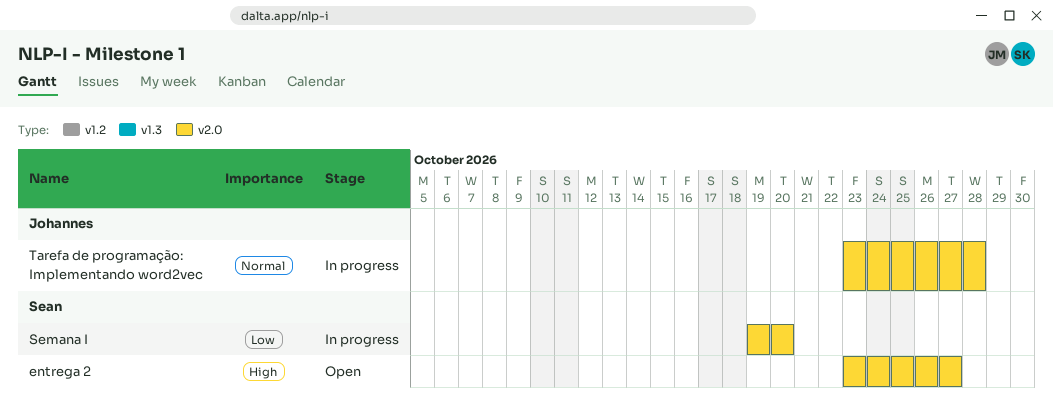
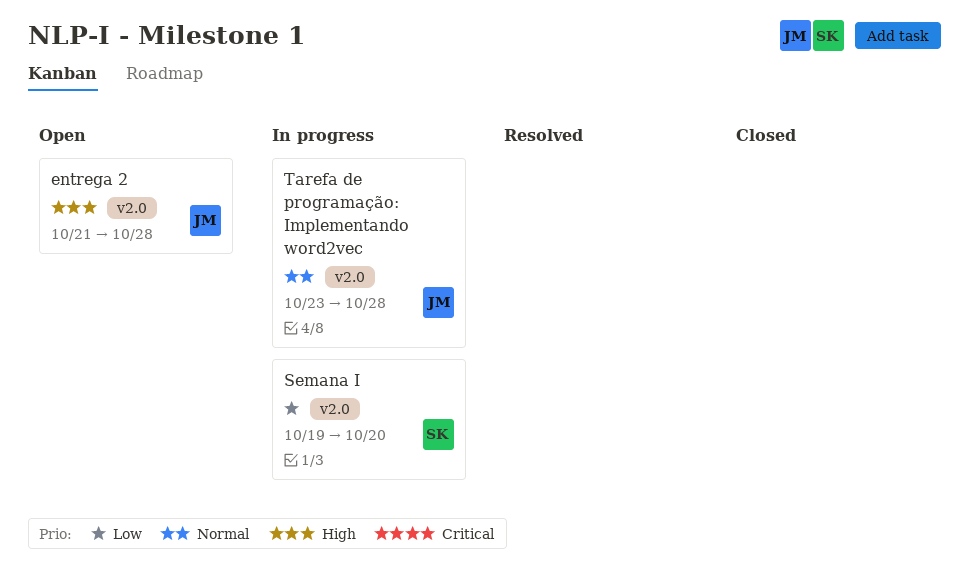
entrega 2, owner: Sean -> Johannes
entrega 2, start: Oct 23 -> Oct 21
entrega 2, due: Oct 27 -> Oct 28

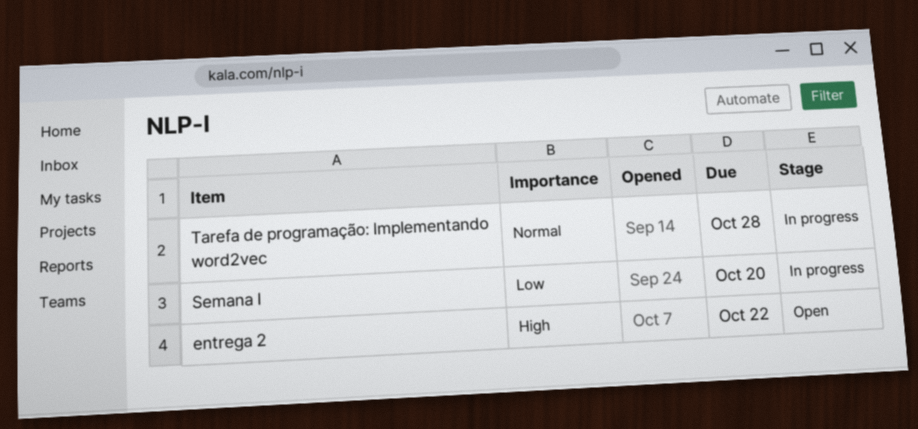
entrega 2, due: Oct 28 -> Oct 22

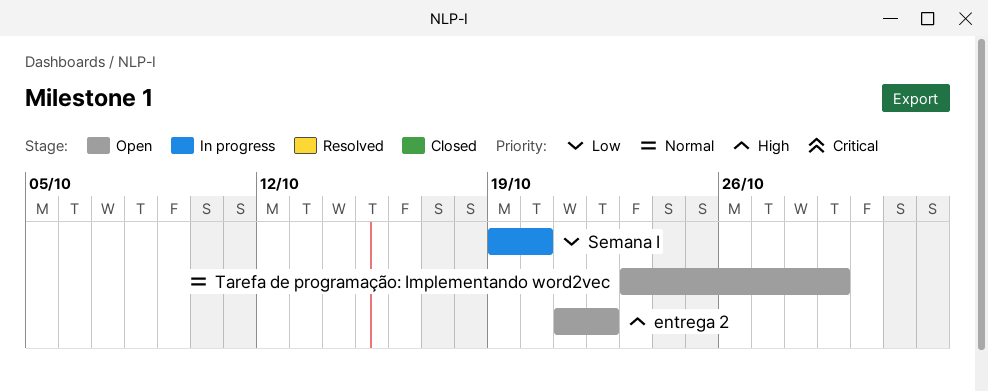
Tarefa de programação: Implementando word2vec, status: In progress -> Open
Tarefa de programação: Implementando word2vec, due: Oct 28 -> Oct 29

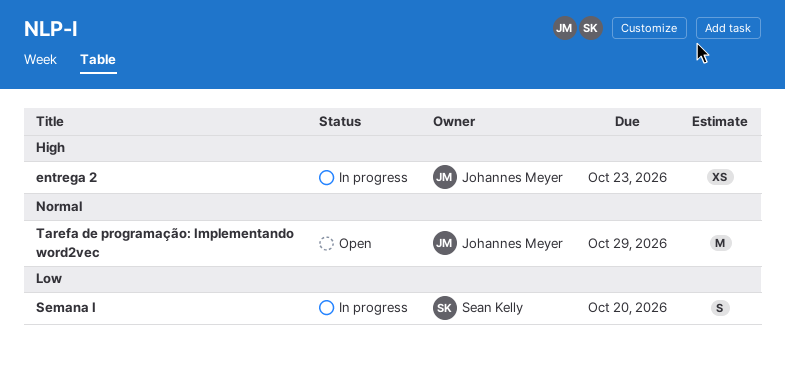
entrega 2, status: Open -> In progress
entrega 2, due: Oct 22 -> Oct 23

